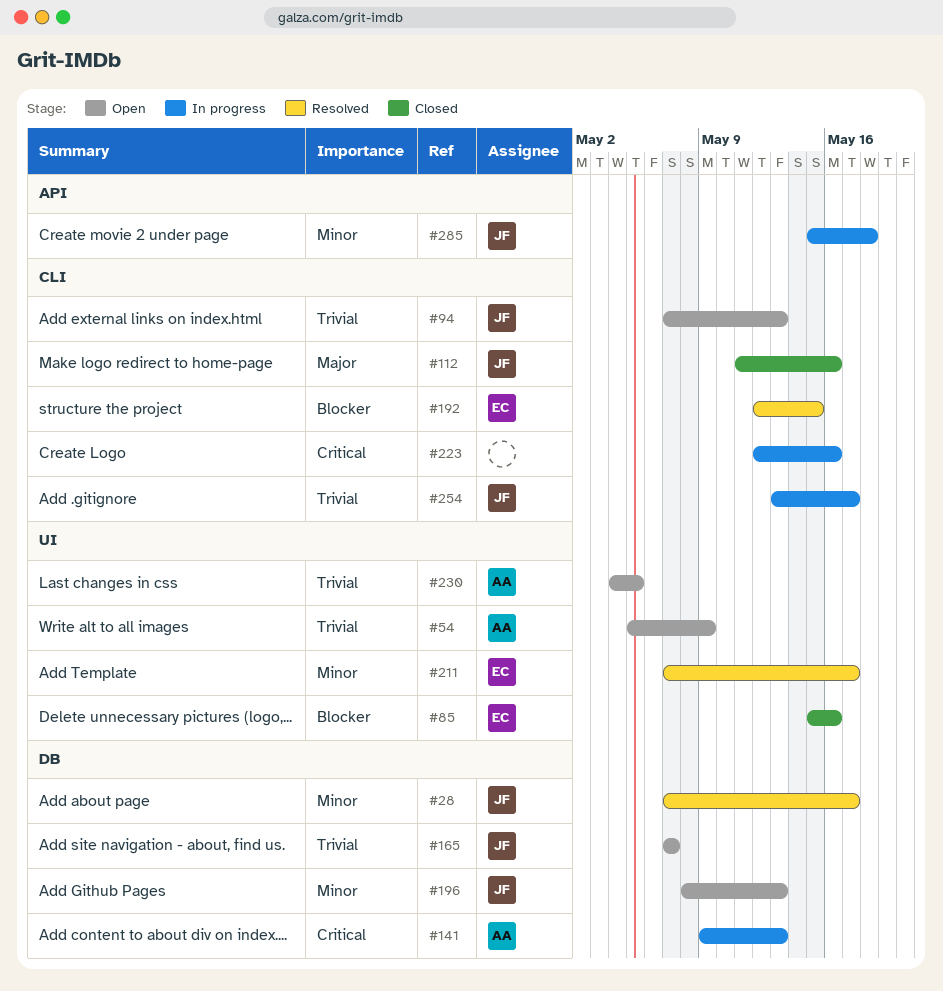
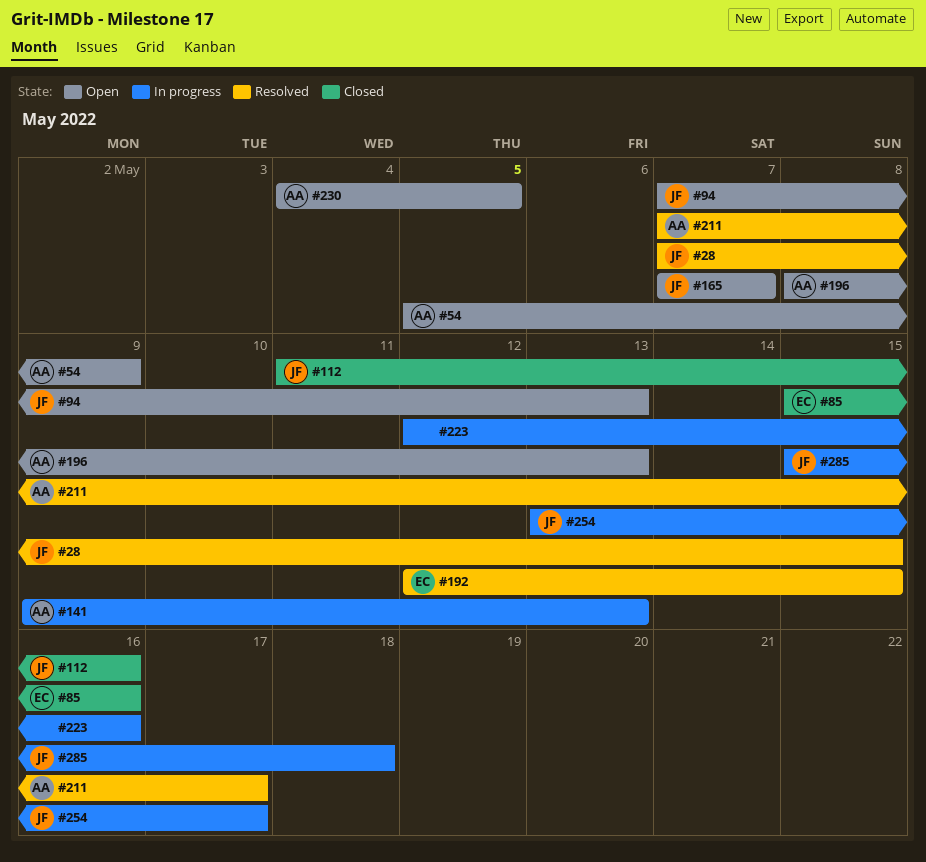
#28, due: May 17 -> May 15
#196, owner: JF -> AA
#211, owner: EC -> AA

